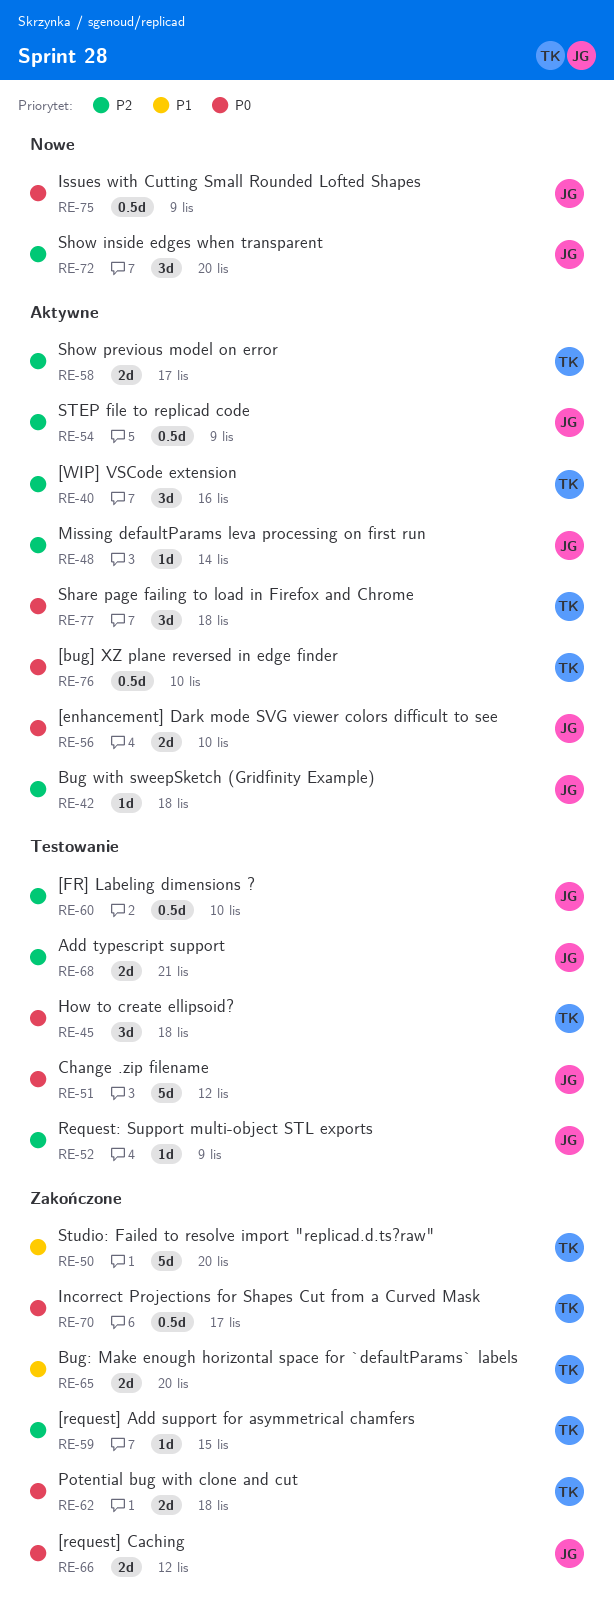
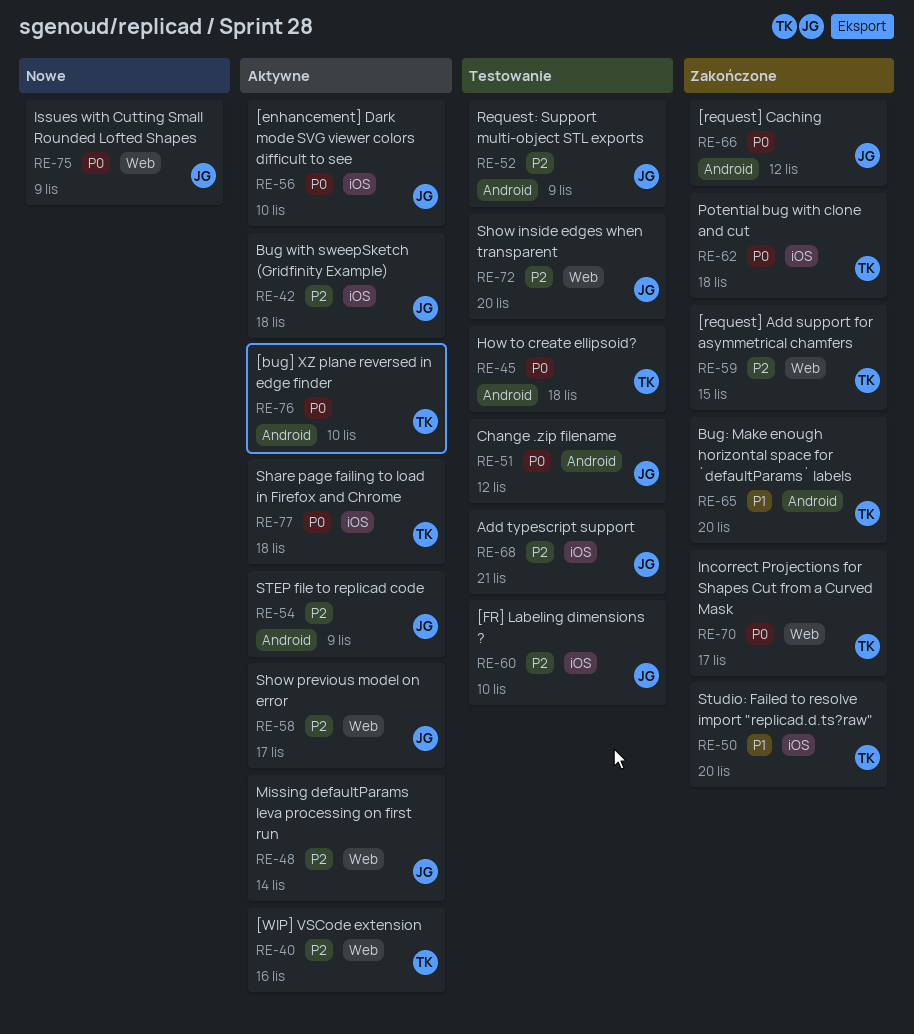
RE-58, owner: TK -> JG
RE-72, status: Nowe -> Testowanie

